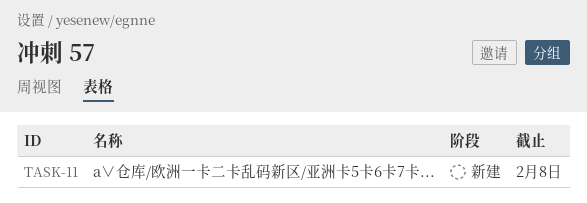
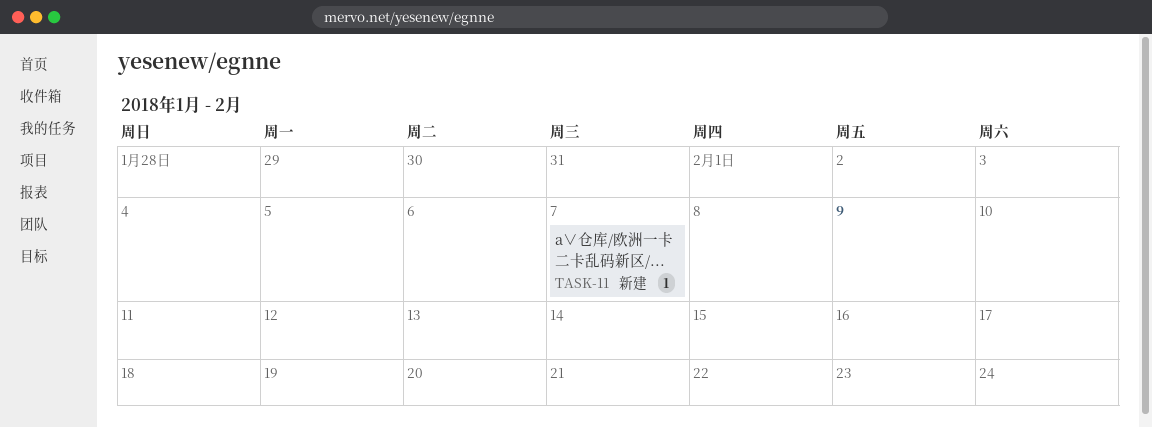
TASK-11, due: Feb 8 -> Feb 7

